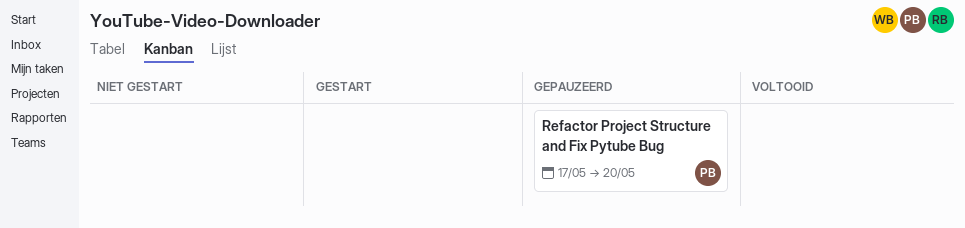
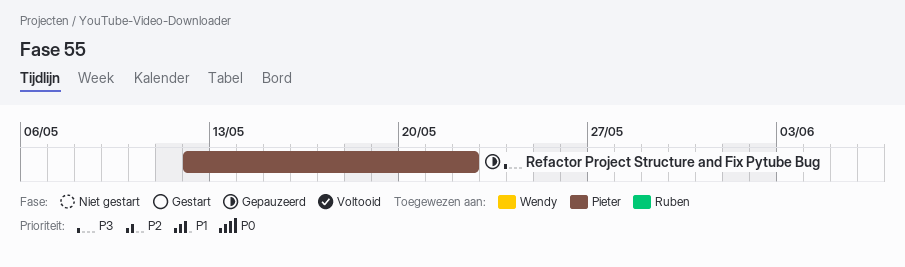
Refactor Project Structure and Fix Pytube Bug, start: May 17 -> May 12
Refactor Project Structure and Fix Pytube Bug, due: May 20 -> May 22

